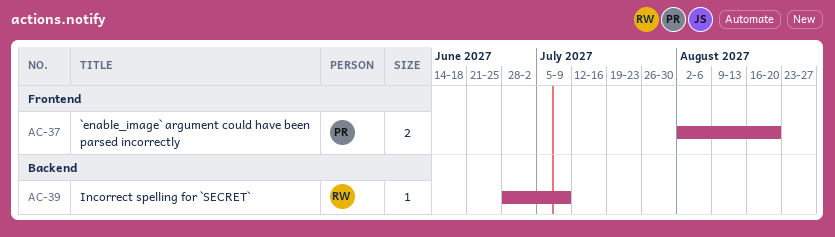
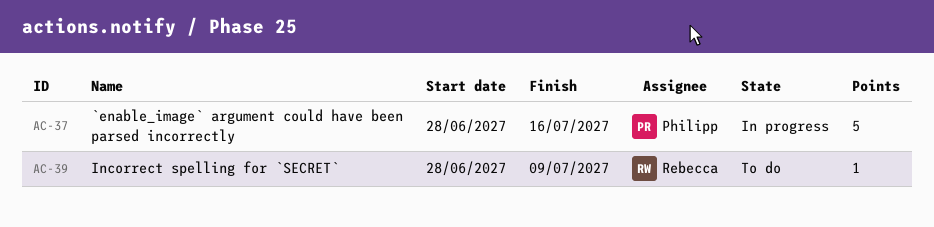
AC-37, estimate: 2 -> 5
AC-37, start: Aug 2 -> Jun 28
AC-37, due: Aug 20 -> Jul 16

